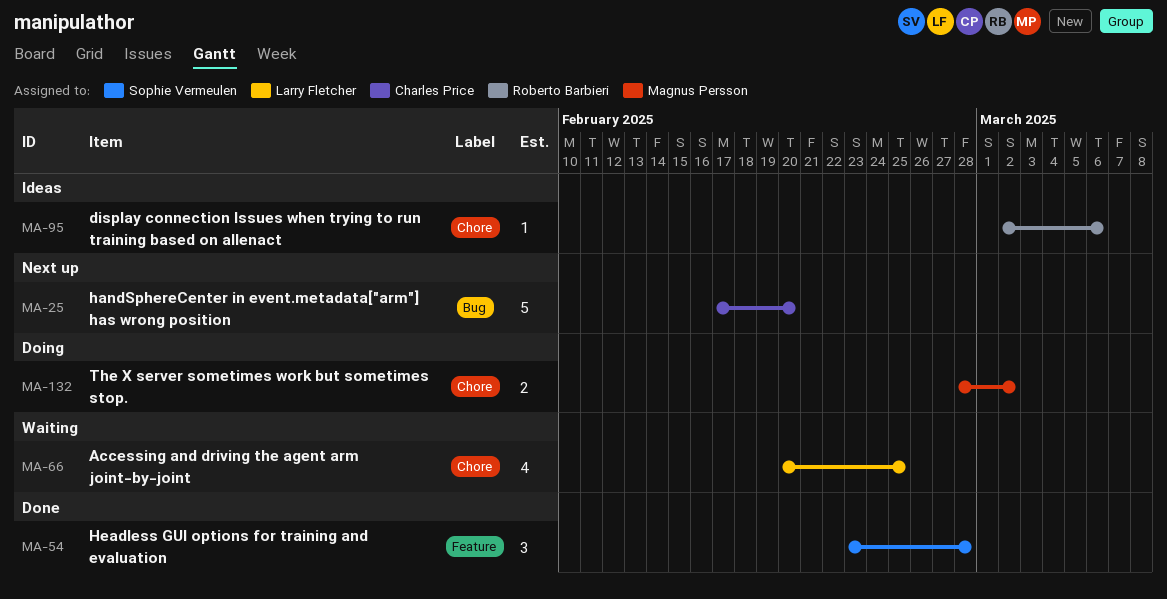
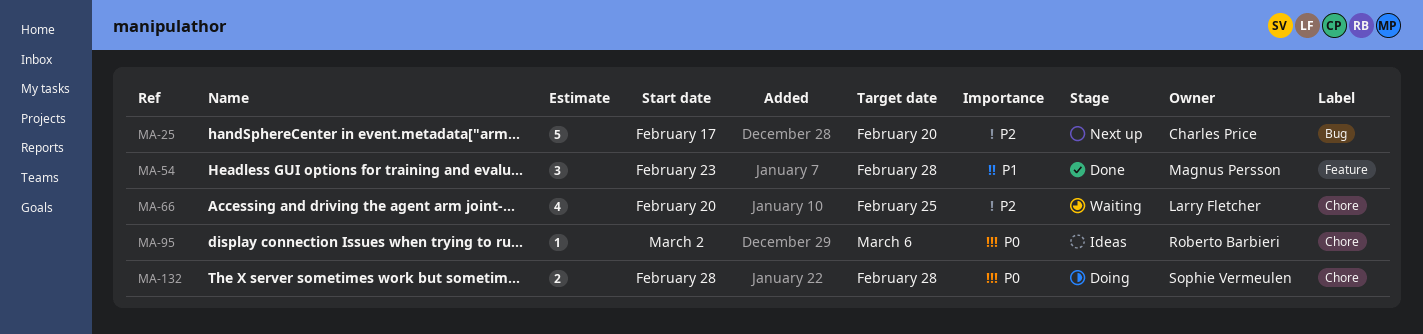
MA-54, owner: Sophie Vermeulen -> Magnus Persson
MA-132, owner: Magnus Persson -> Sophie Vermeulen
MA-132, due: Mar 2 -> Feb 28

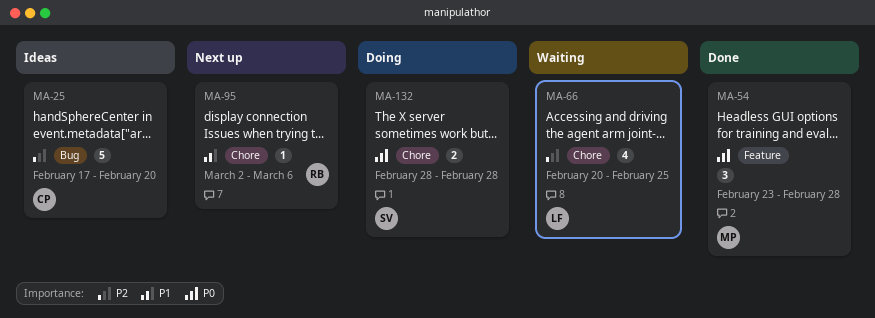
MA-25, status: Next up -> Ideas
MA-54, priority: P1 -> P0
MA-95, status: Ideas -> Next up
MA-95, priority: P0 -> P1

